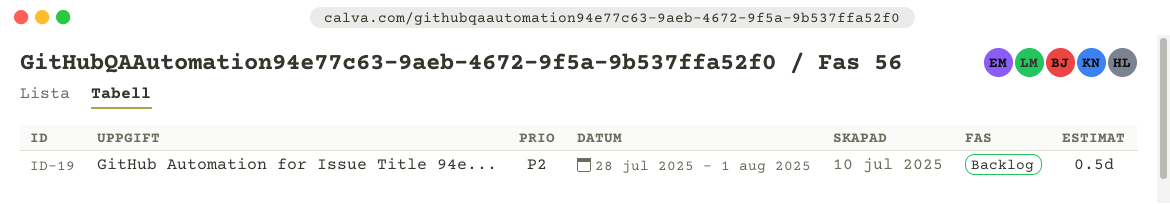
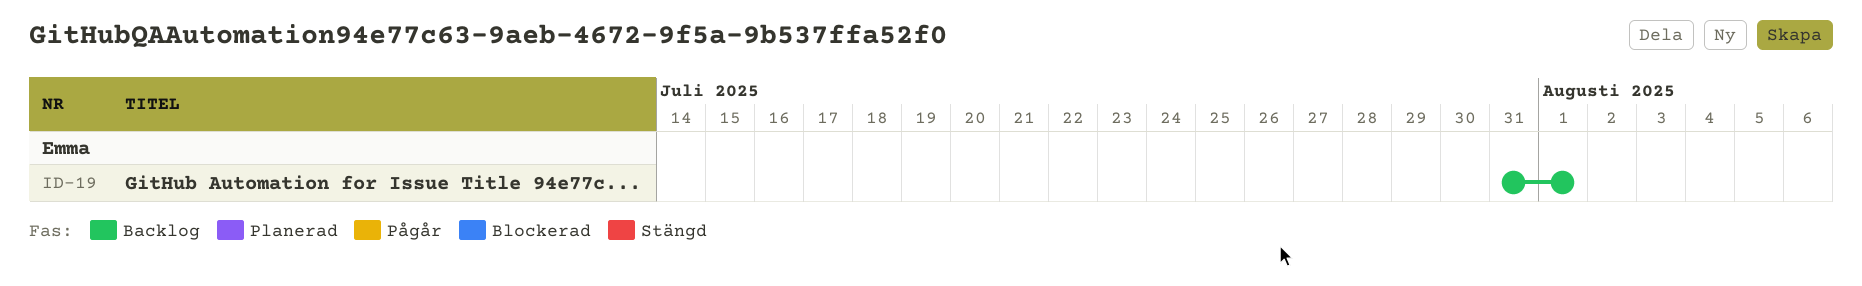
ID-19, start: Jul 28 -> Jul 31

